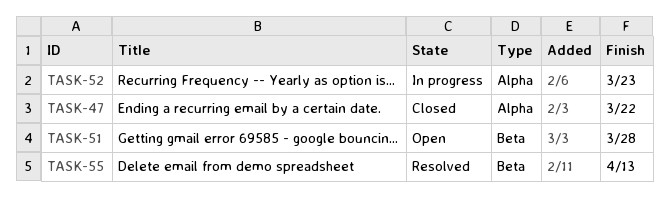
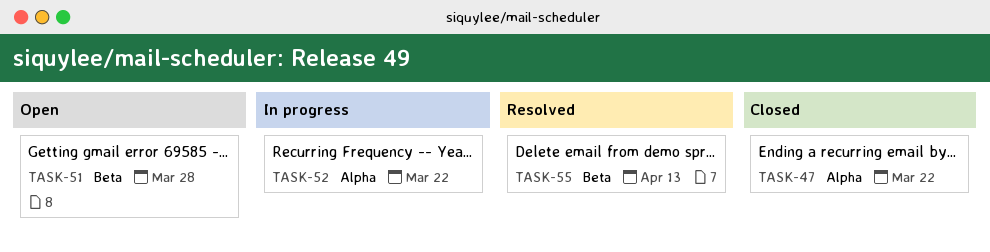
TASK-52, due: Mar 23 -> Mar 22

